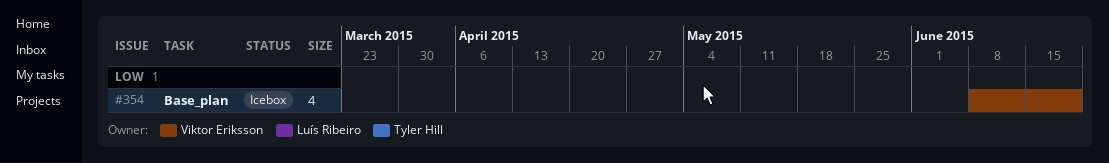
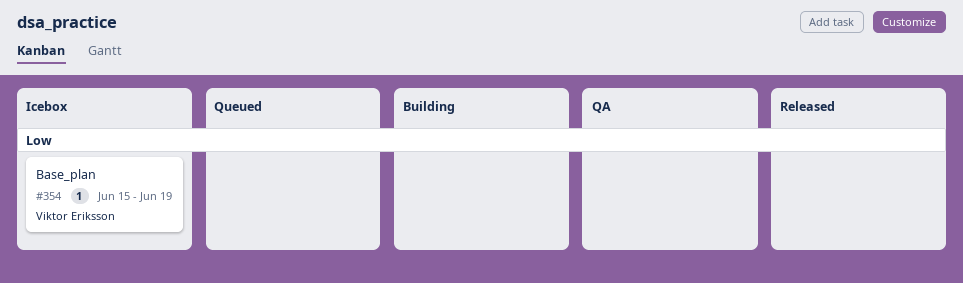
#354, estimate: 4 -> 1
#354, start: Jun 8 -> Jun 15

